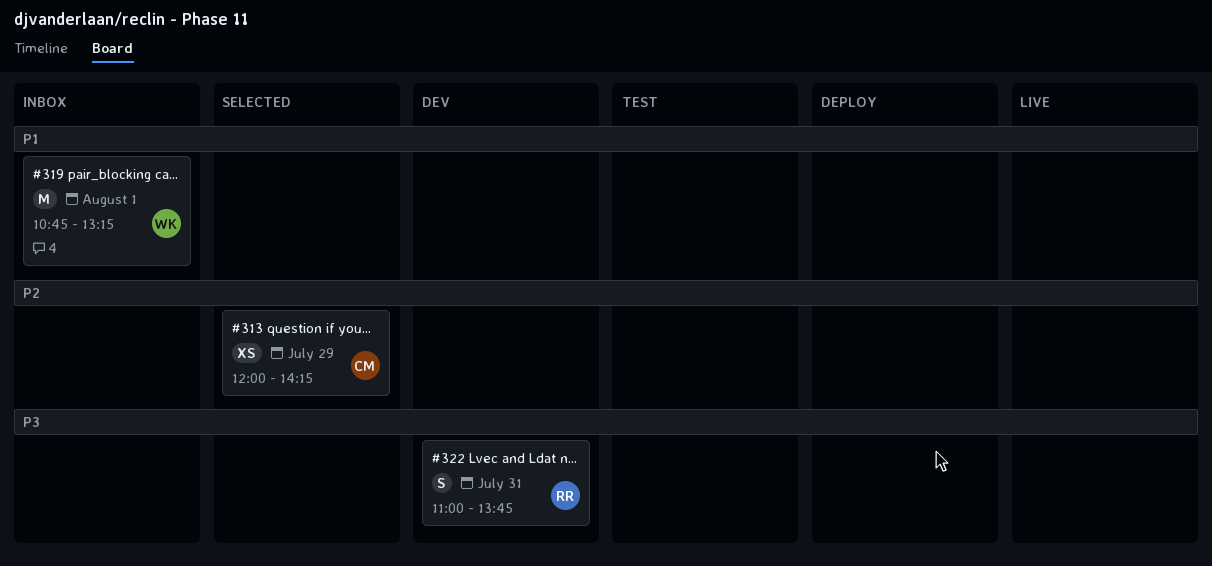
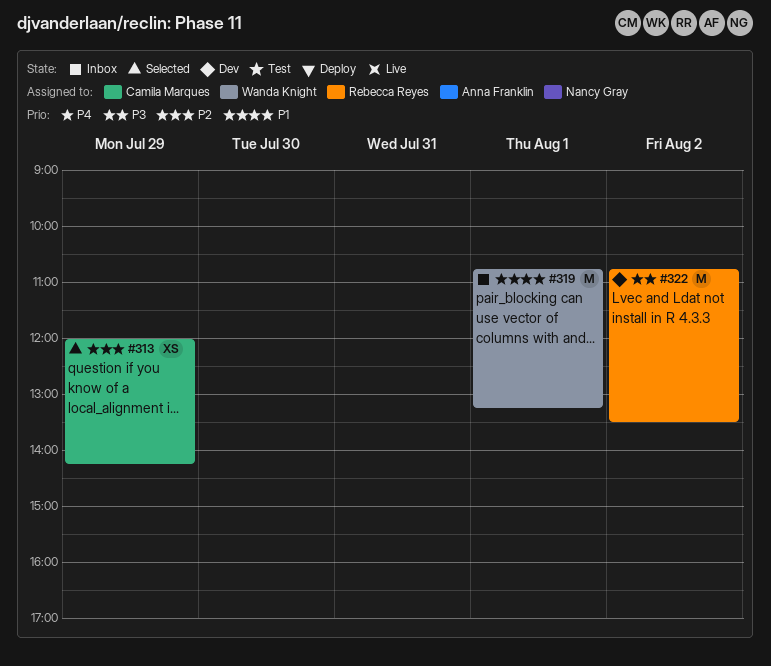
#322, estimate: S -> M
#322, day: Jul 31 -> Aug 2
#322, begins: 11:00 -> 10:45
#322, ends: 13:45 -> 13:30

